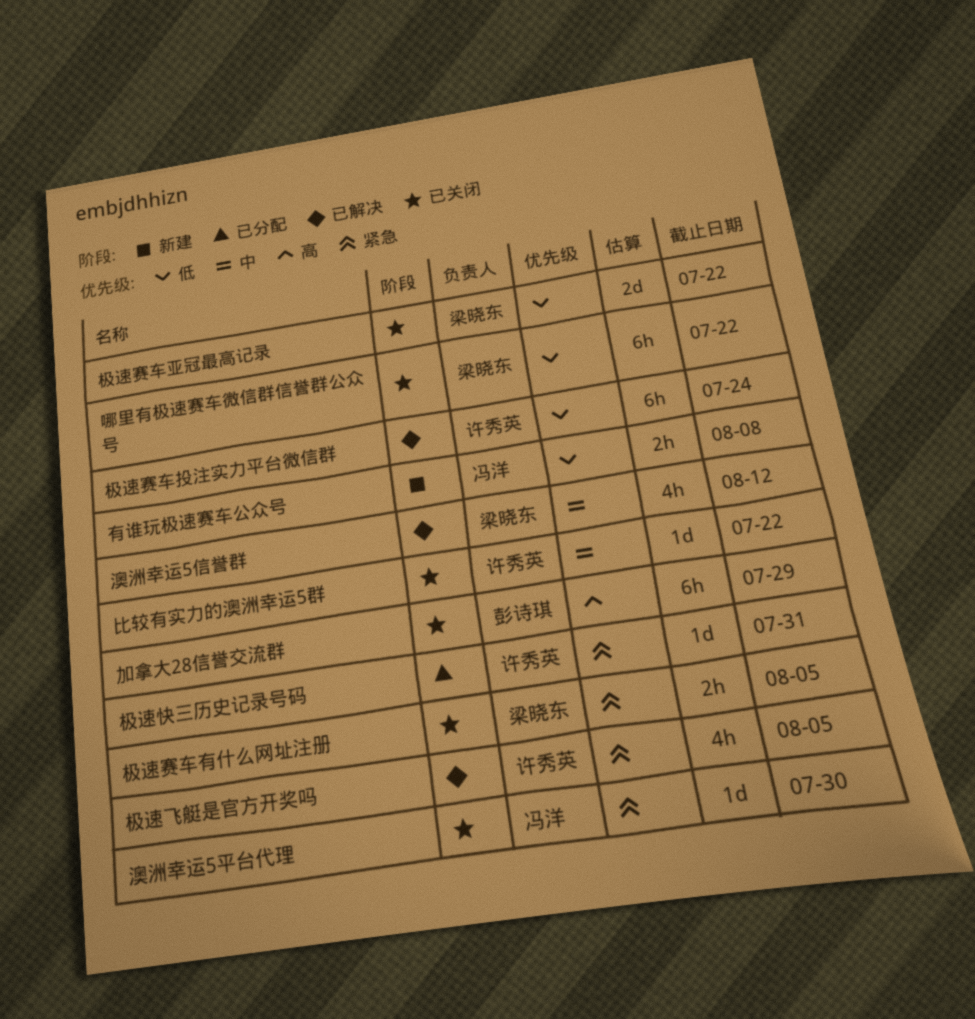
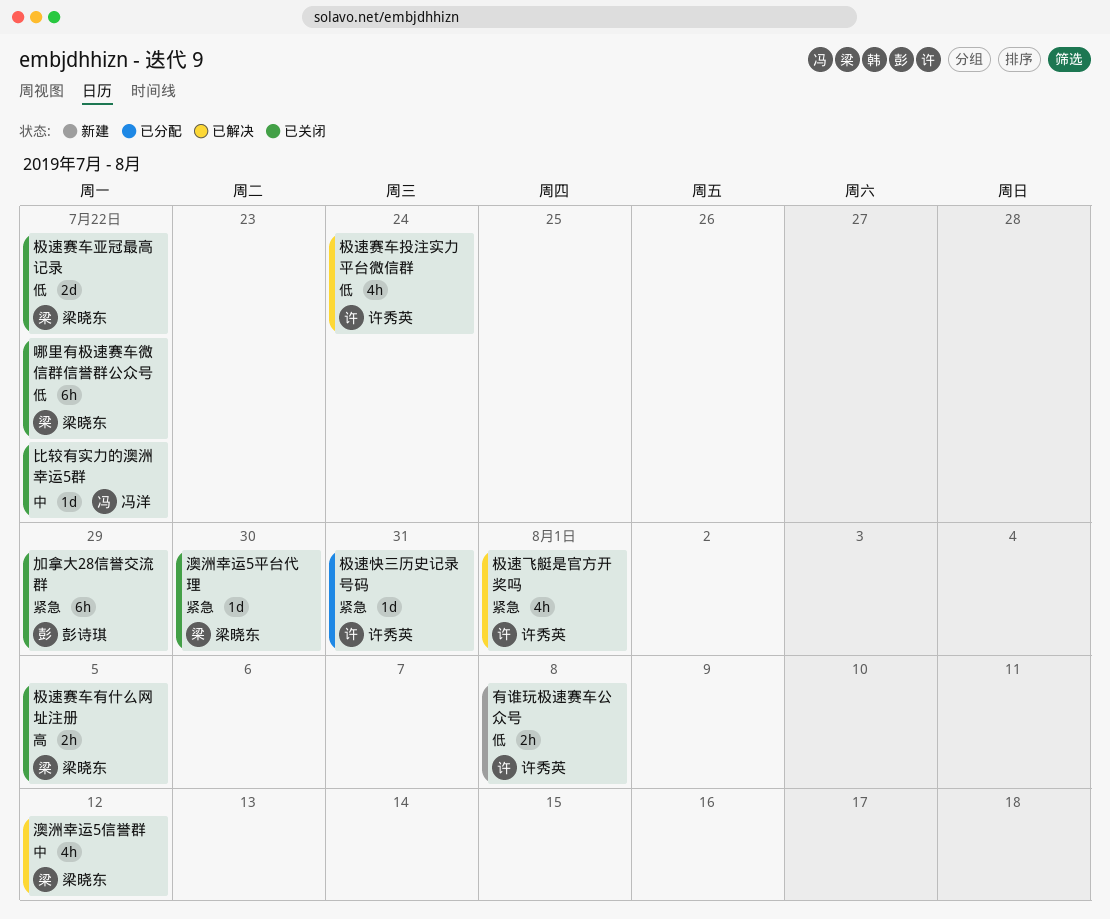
加拿大28信誉交流群, priority: 高 -> 紧急
有谁玩极速赛车公众号, owner: 冯洋 -> 许秀英
极速赛车投注实力平台微信群, estimate: 6h -> 4h
极速赛车有什么网址注册, priority: 紧急 -> 高
极速飞艇是官方开奖吗, due: Aug 5 -> Aug 1
比较有实力的澳洲幸运5群, owner: 许秀英 -> 冯洋
澳洲幸运5平台代理, owner: 冯洋 -> 梁晓东

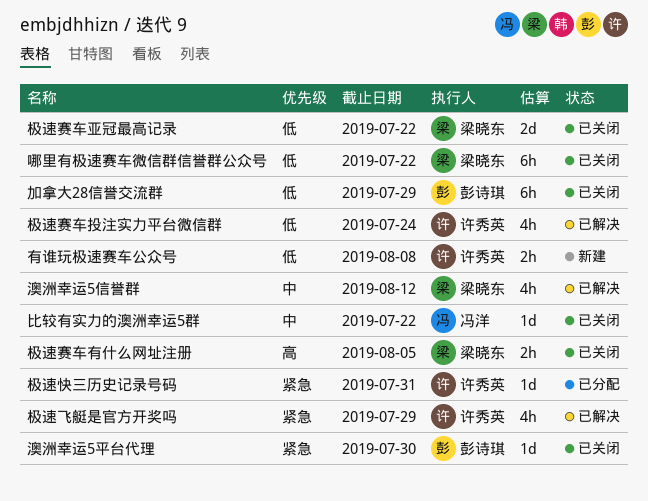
加拿大28信誉交流群, priority: 紧急 -> 低
极速飞艇是官方开奖吗, due: Aug 1 -> Jul 29
澳洲幸运5平台代理, owner: 梁晓东 -> 彭诗琪

